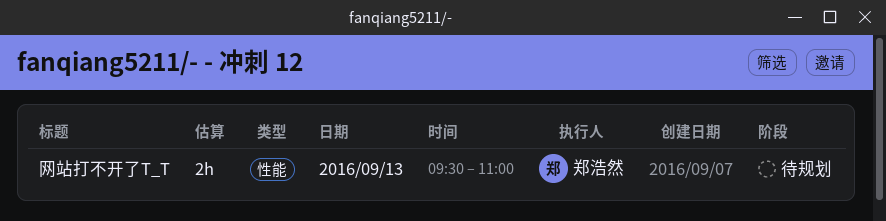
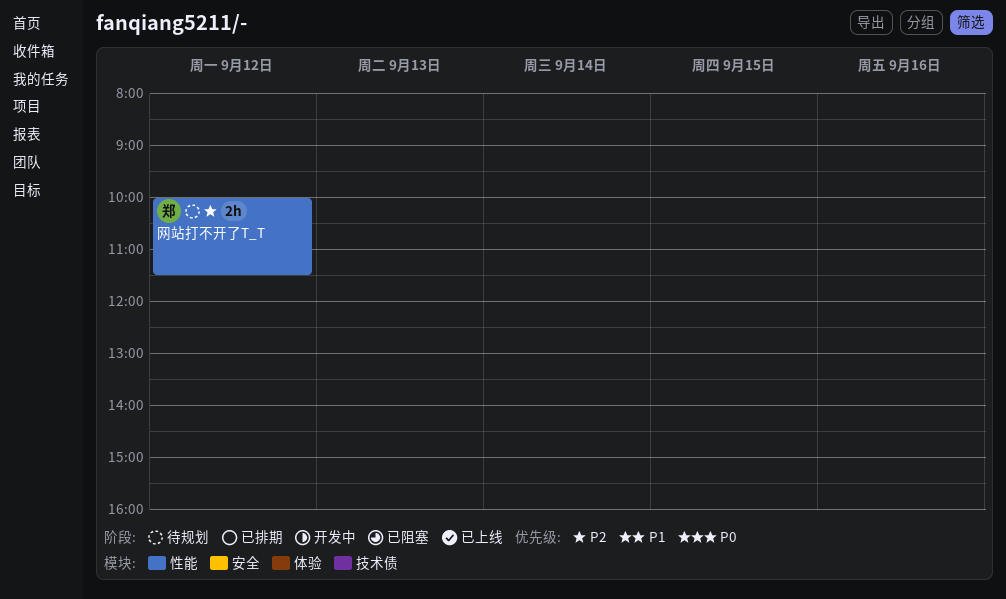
网站打不开了T_T, day: Sep 13 -> Sep 12
网站打不开了T_T, begins: 09:30 -> 10:00
网站打不开了T_T, ends: 11:00 -> 11:30

